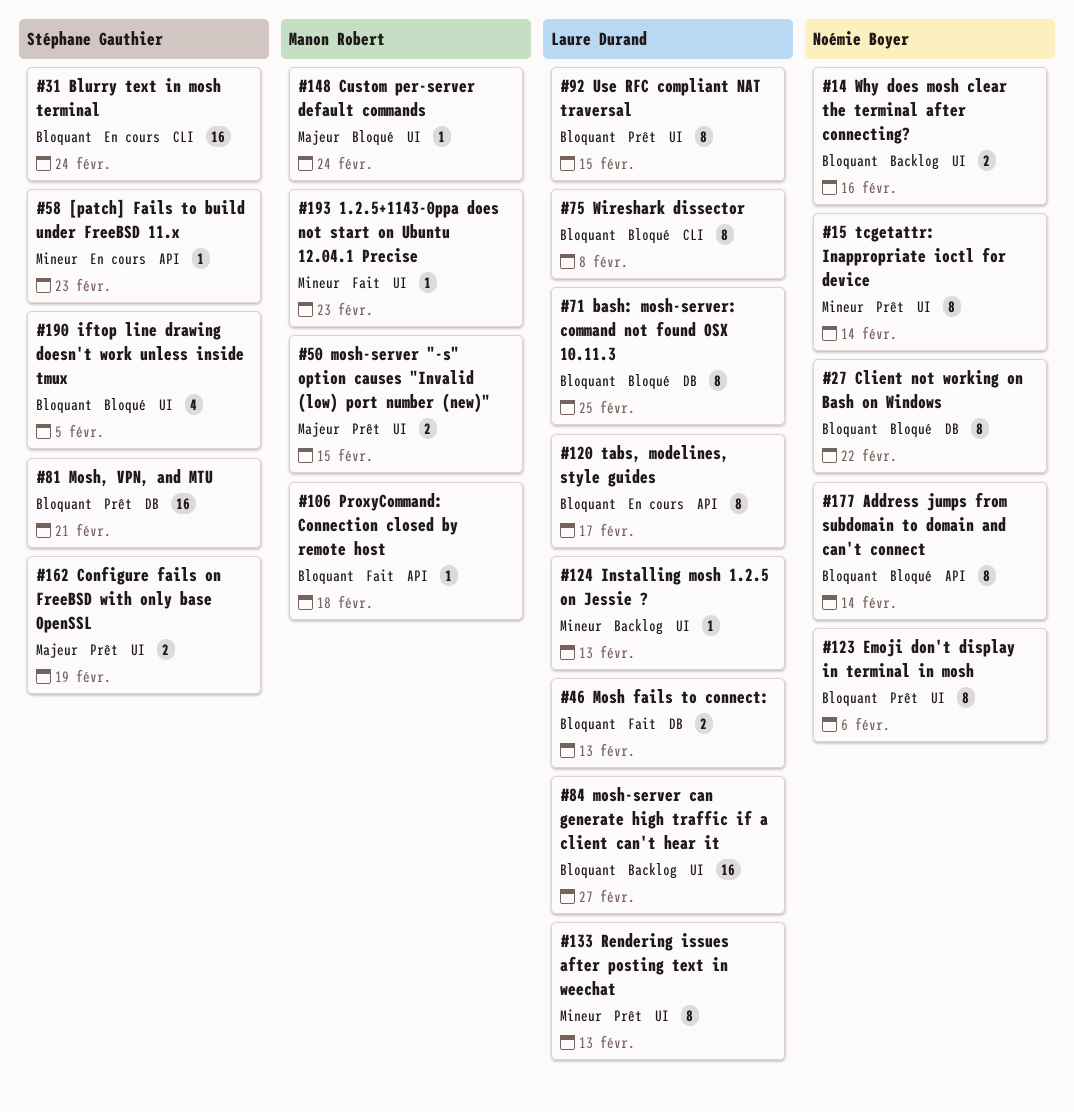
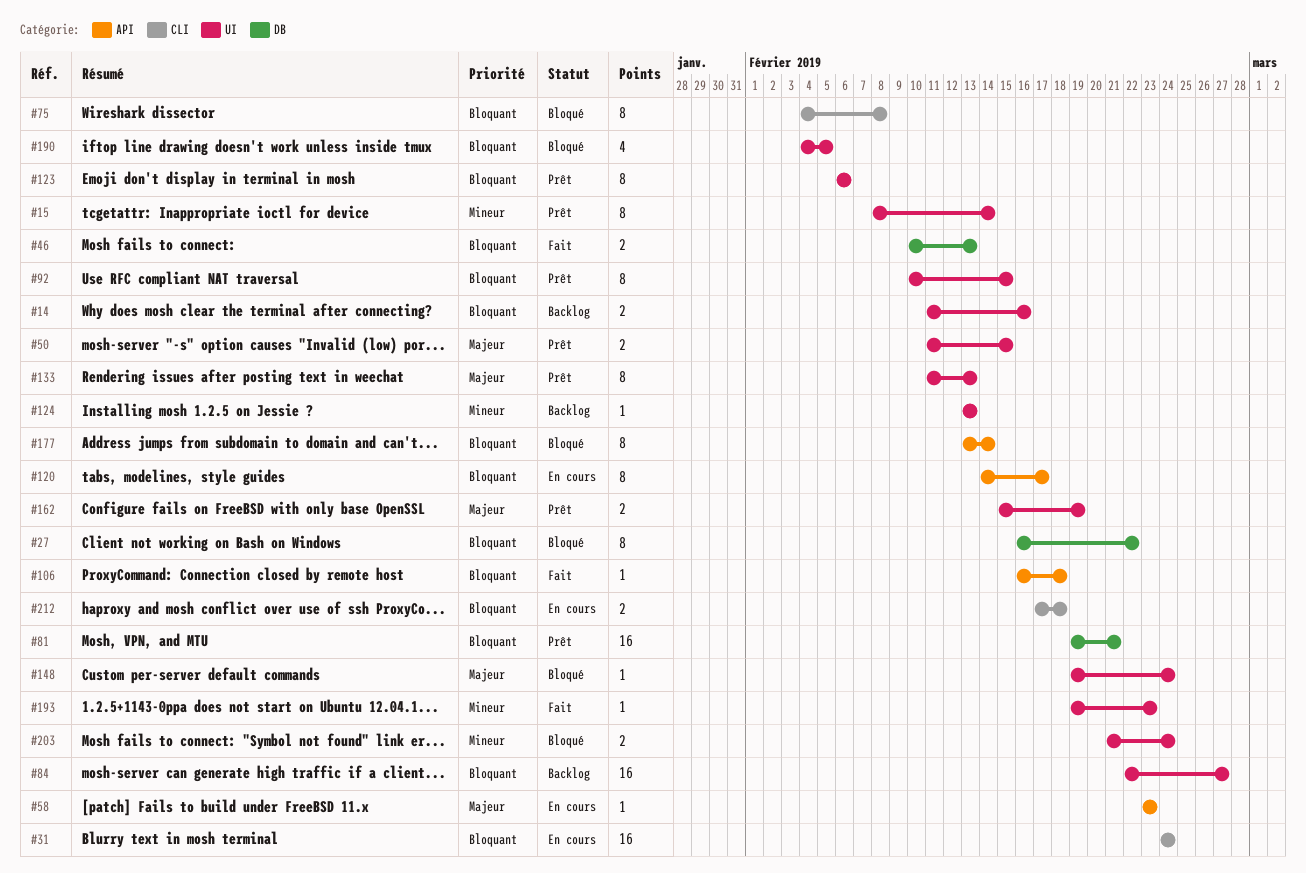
#58, priority: Mineur -> Majeur
#71: present -> none
#133, priority: Mineur -> Majeur
#203: none -> present
#212: none -> present

